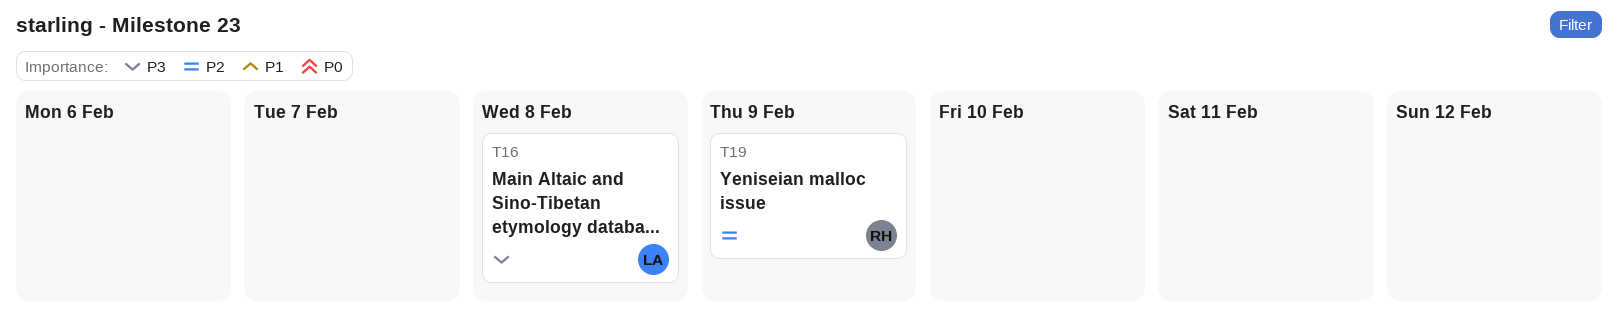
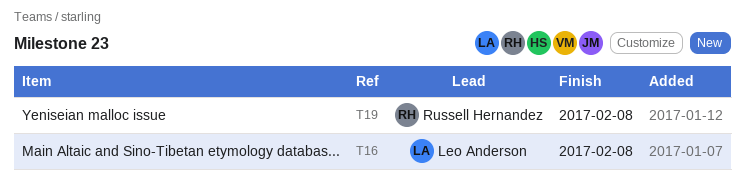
T19, due: Feb 9 -> Feb 8

